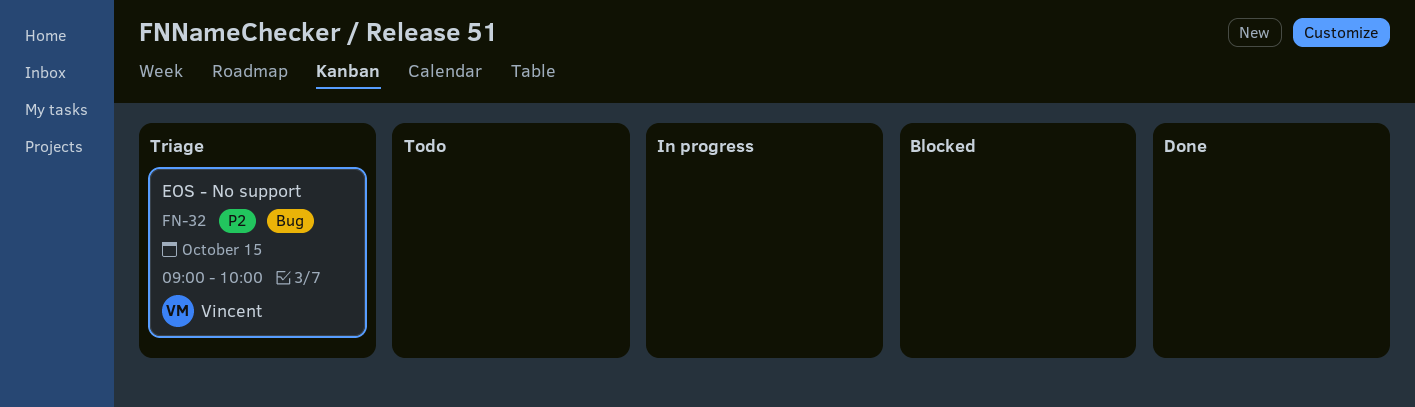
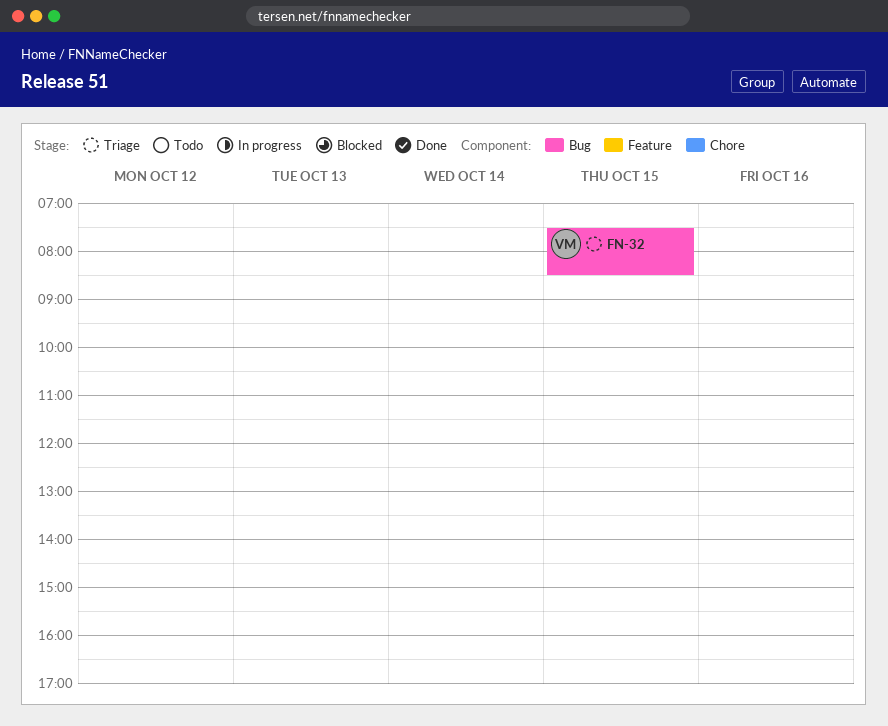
FN-32, begins: 09:00 -> 07:30
FN-32, ends: 10:00 -> 08:30

